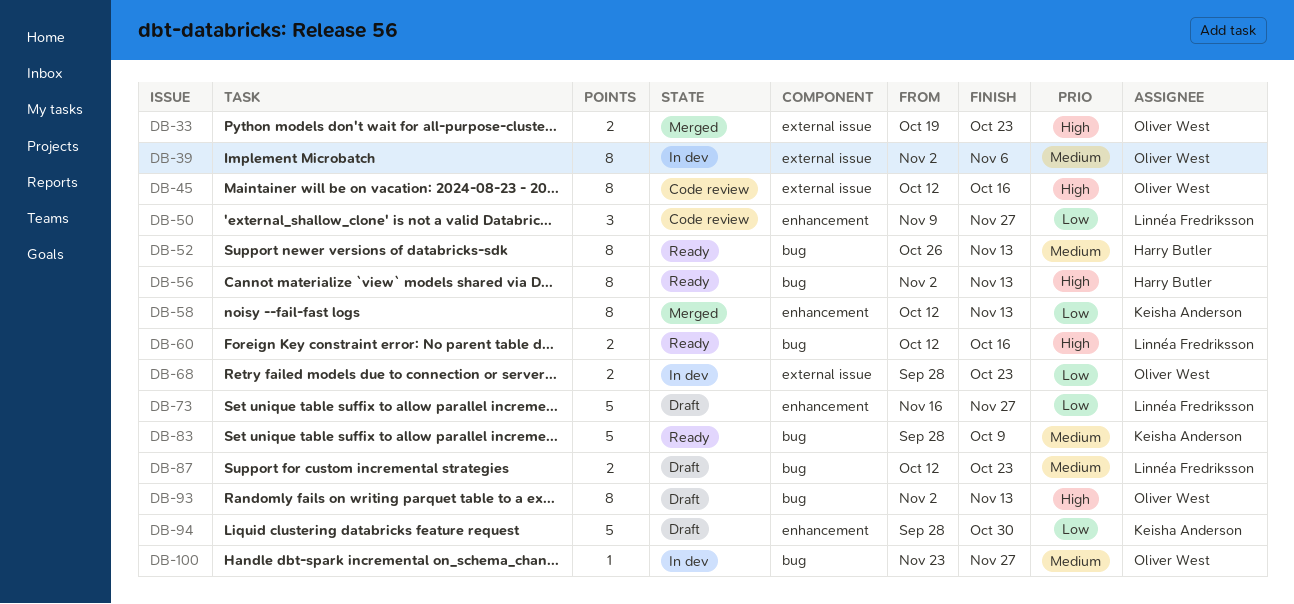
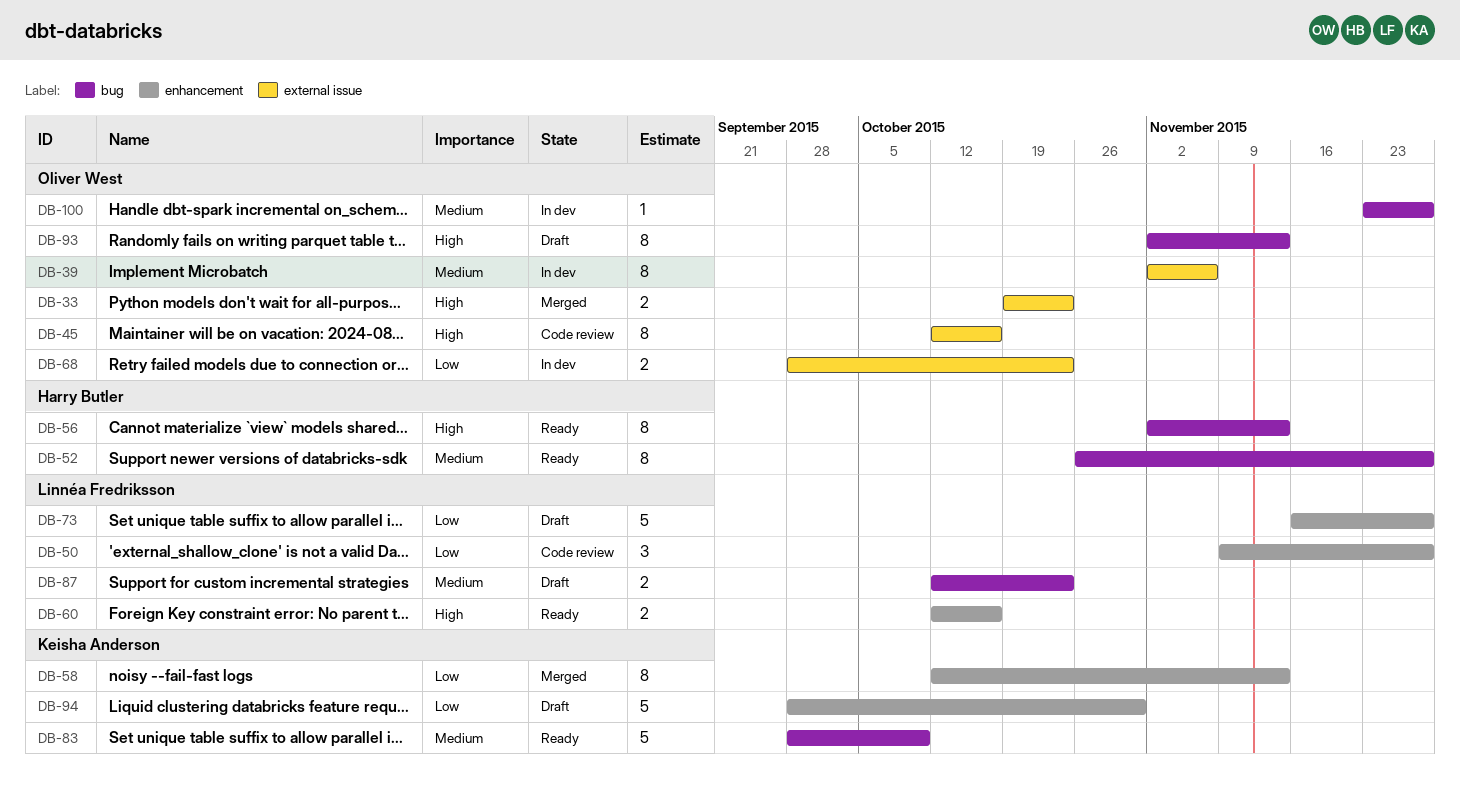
DB-52, due: Nov 13 -> Nov 27
DB-60, label: bug -> enhancement

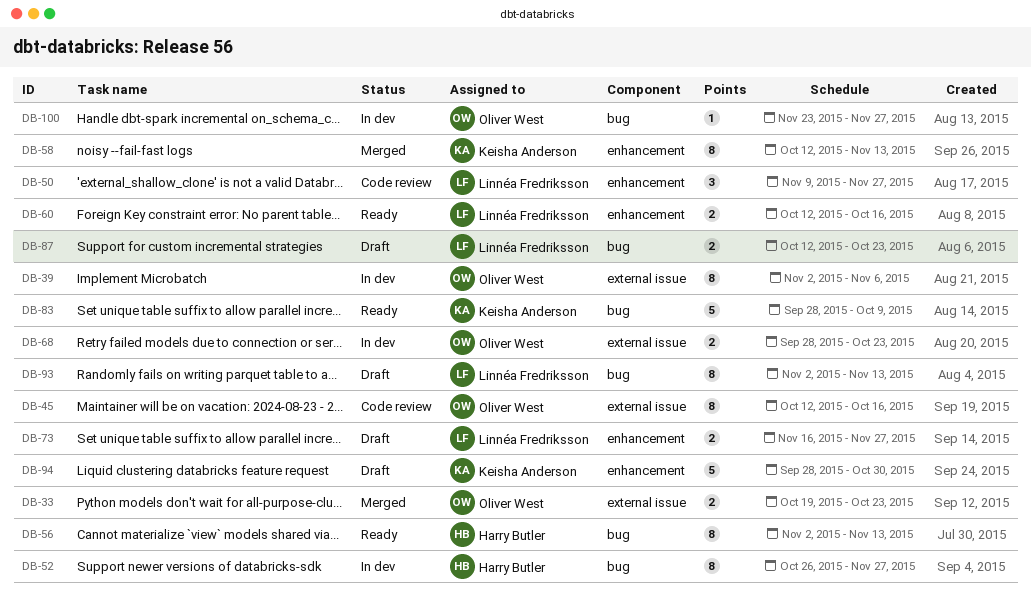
DB-52, status: Ready -> In dev
DB-73, estimate: 5 -> 2
DB-93, owner: Oliver West -> Linnéa Fredriksson

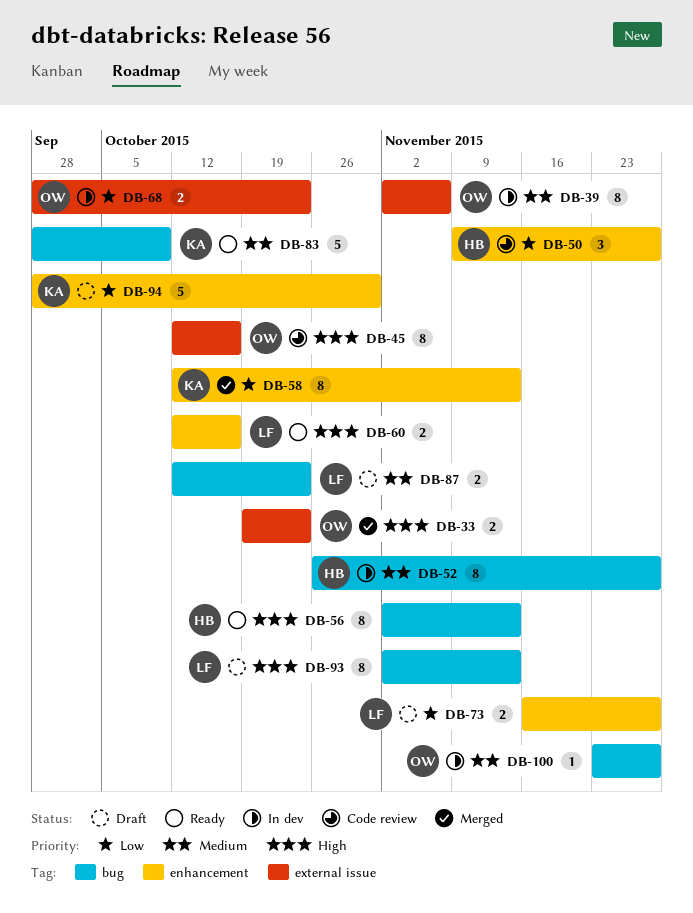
DB-50, owner: Linnéa Fredriksson -> Harry Butler

